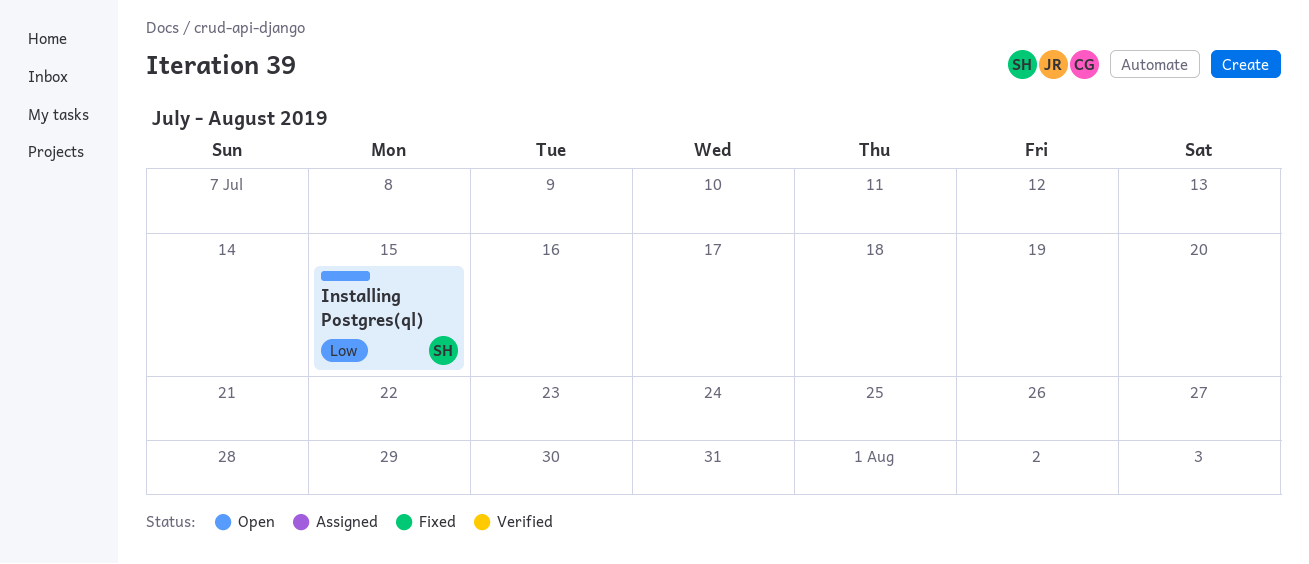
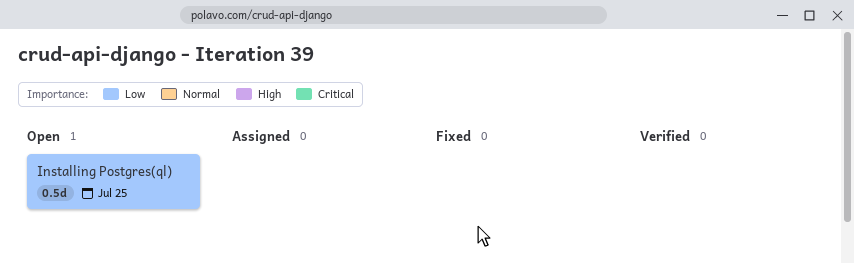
Installing Postgres(ql), due: Jul 15 -> Jul 25

